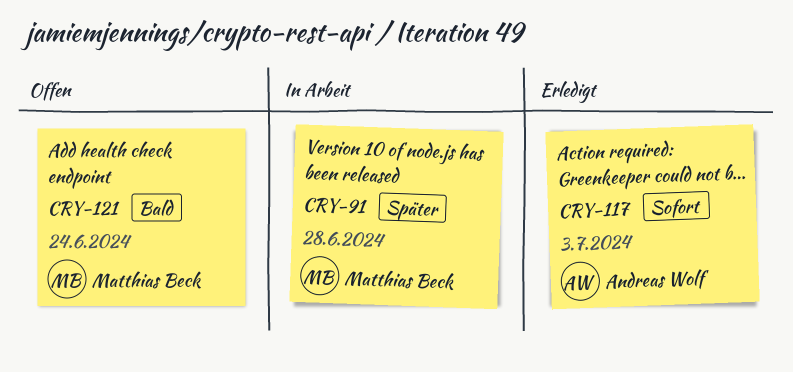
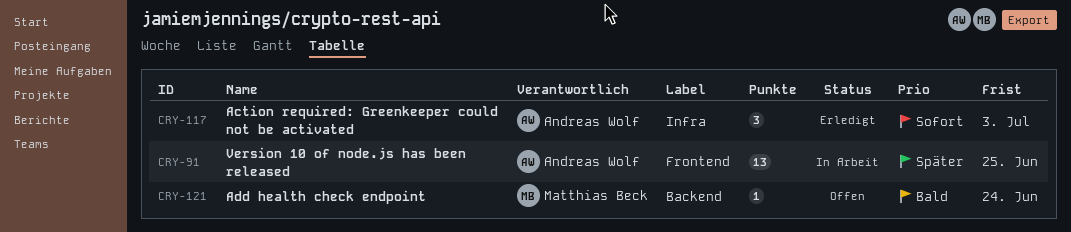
CRY-91, owner: Matthias Beck -> Andreas Wolf
CRY-91, due: Jun 28 -> Jun 25

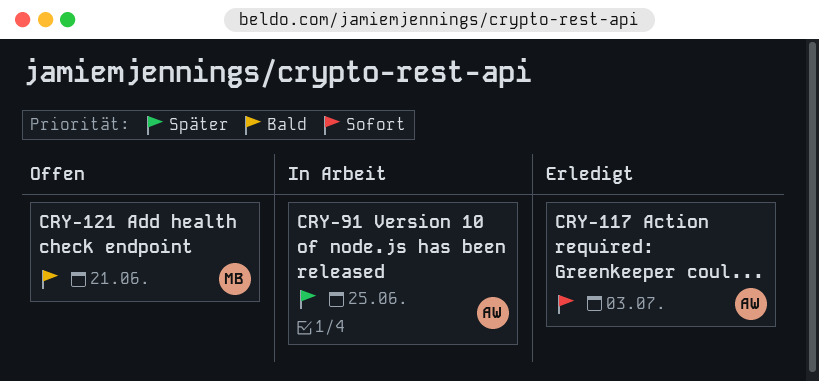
CRY-121, due: Jun 24 -> Jun 21

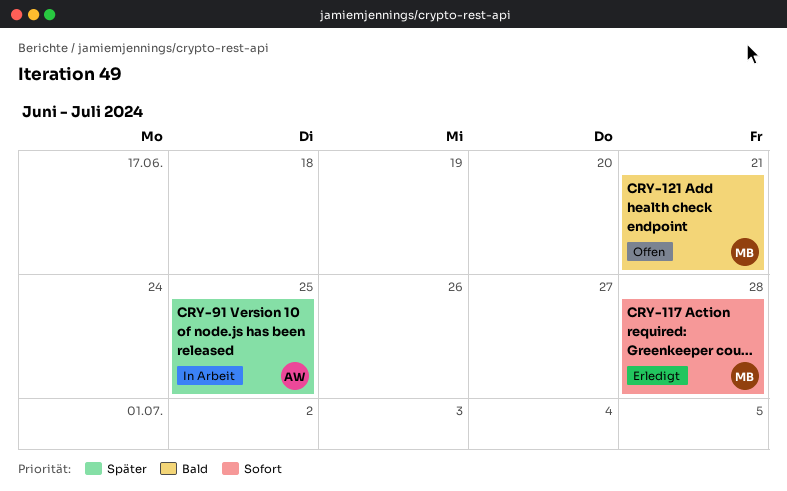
CRY-117, owner: AW -> MB
CRY-117, due: Jul 3 -> Jun 28

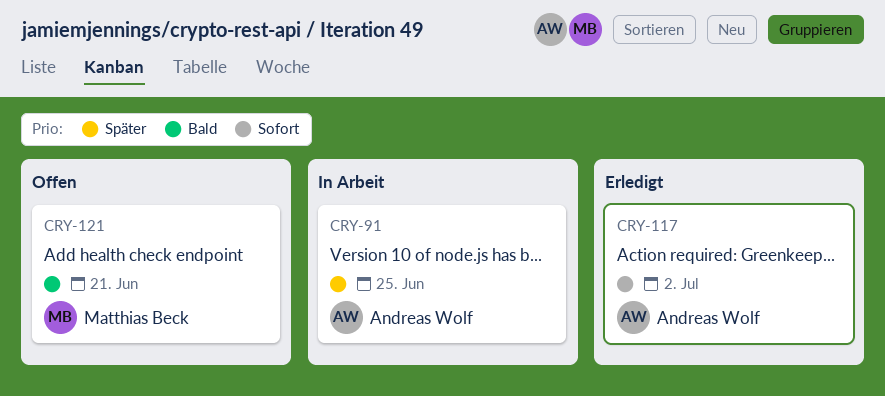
CRY-117, owner: Matthias Beck -> Andreas Wolf
CRY-117, due: Jun 28 -> Jul 2

